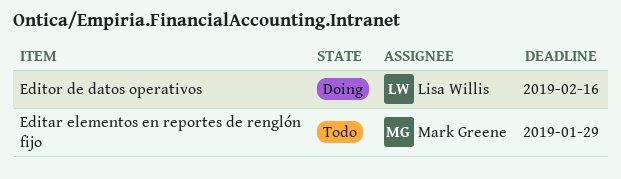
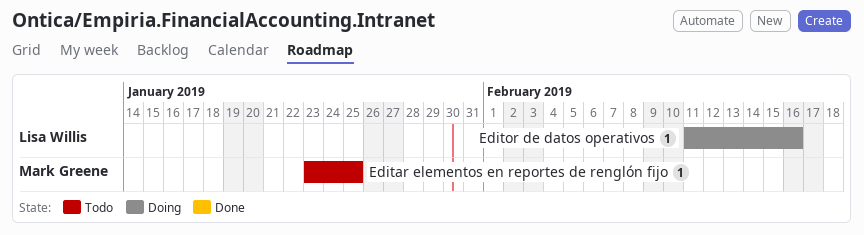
Editar elementos en reportes de renglón fijo, due: Jan 29 -> Jan 25

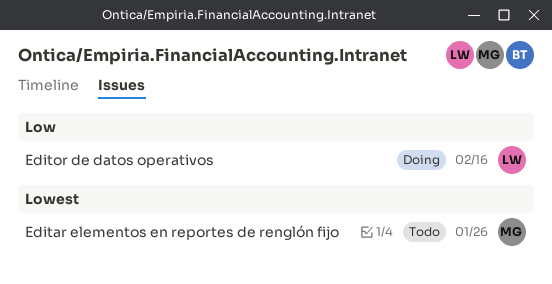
Editar elementos en reportes de renglón fijo, due: Jan 25 -> Jan 26

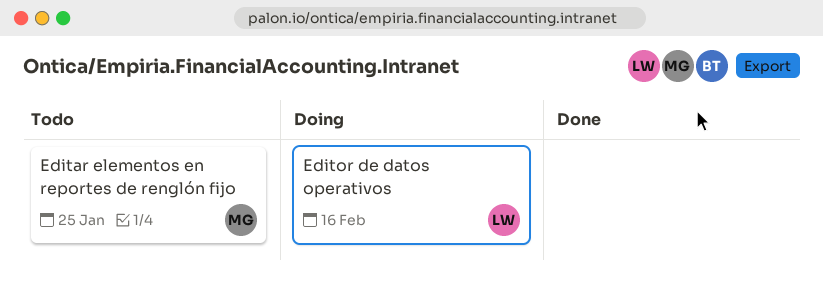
Editar elementos en reportes de renglón fijo, due: Jan 26 -> Jan 25

